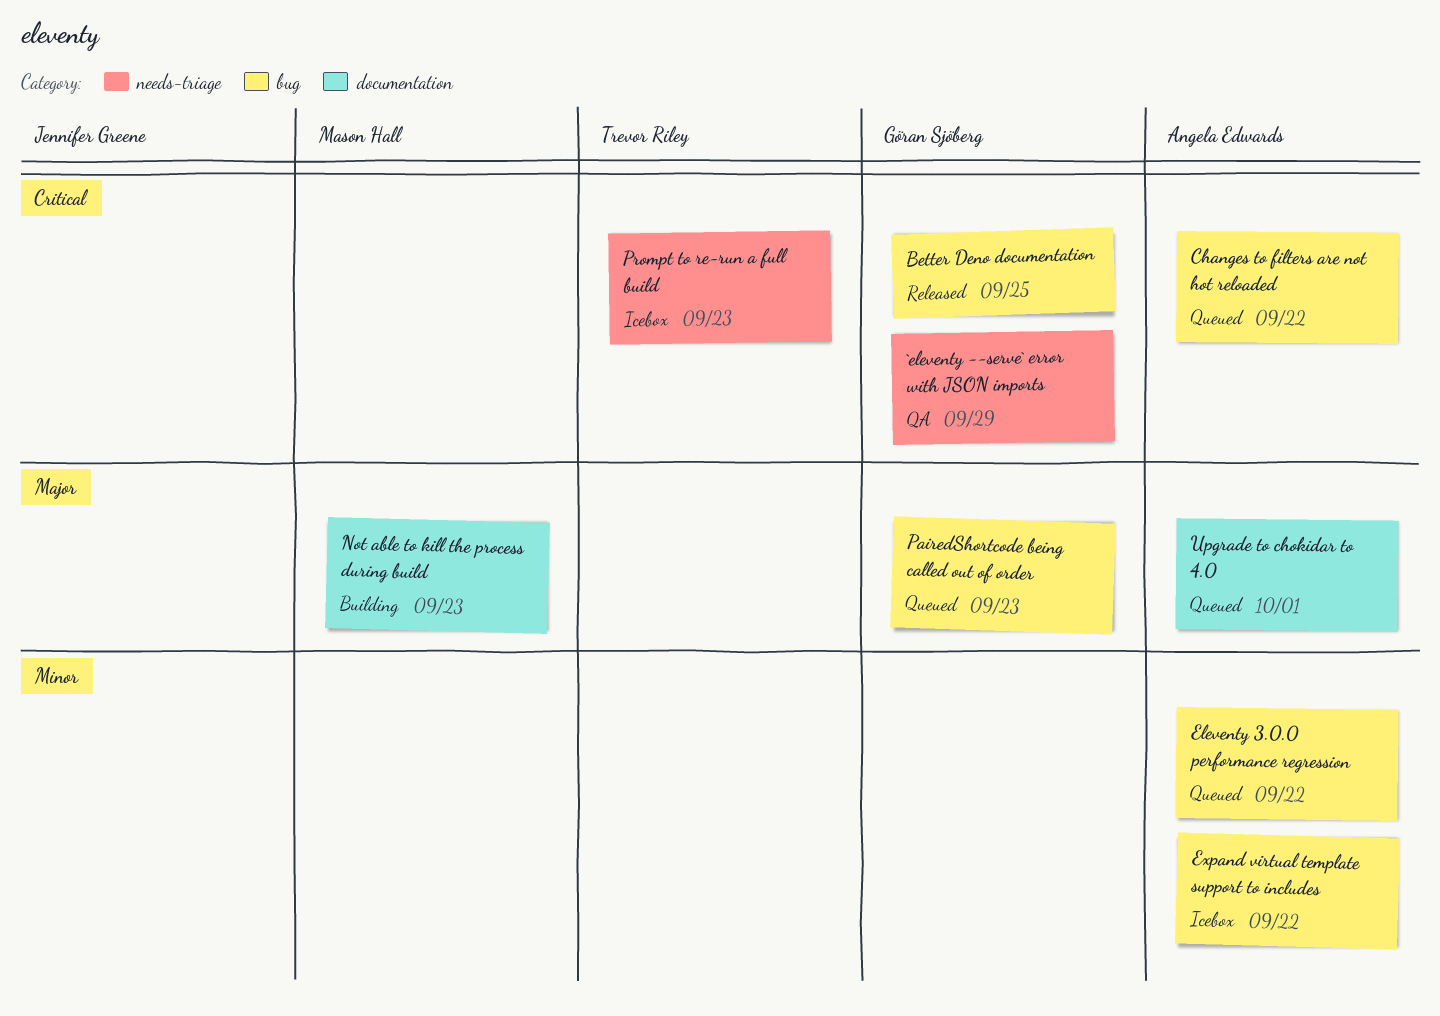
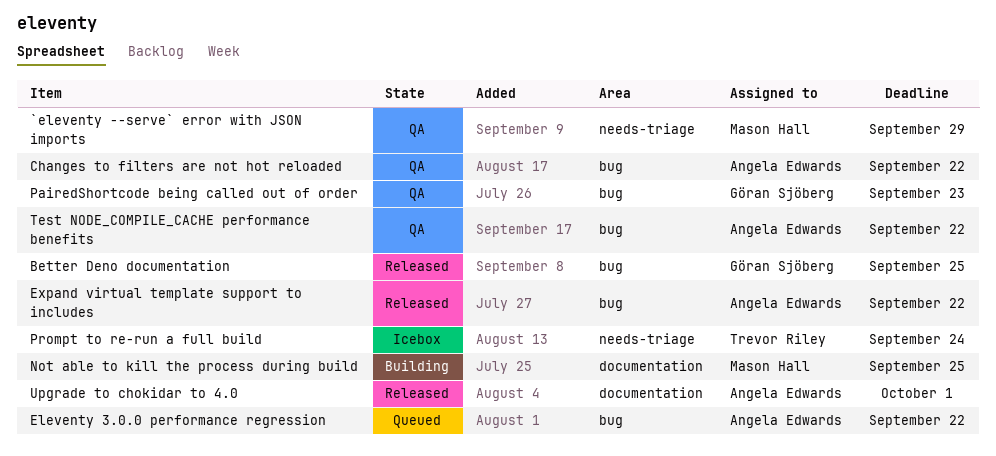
`eleventy --serve` error with JSON imports, owner: Göran Sjöberg -> Mason Hall
Changes to filters are not hot reloaded, status: Queued -> QA
Expand virtual template support to includes, status: Icebox -> Released
Not able to kill the process during build, due: Sep 23 -> Sep 25
PairedShortcode being called out of order, status: Queued -> QA
Prompt to re-run a full build, due: Sep 23 -> Sep 24
Test NODE_COMPILE_CACHE performance benefits: none -> present
Upgrade to chokidar to 4.0, status: Queued -> Released

